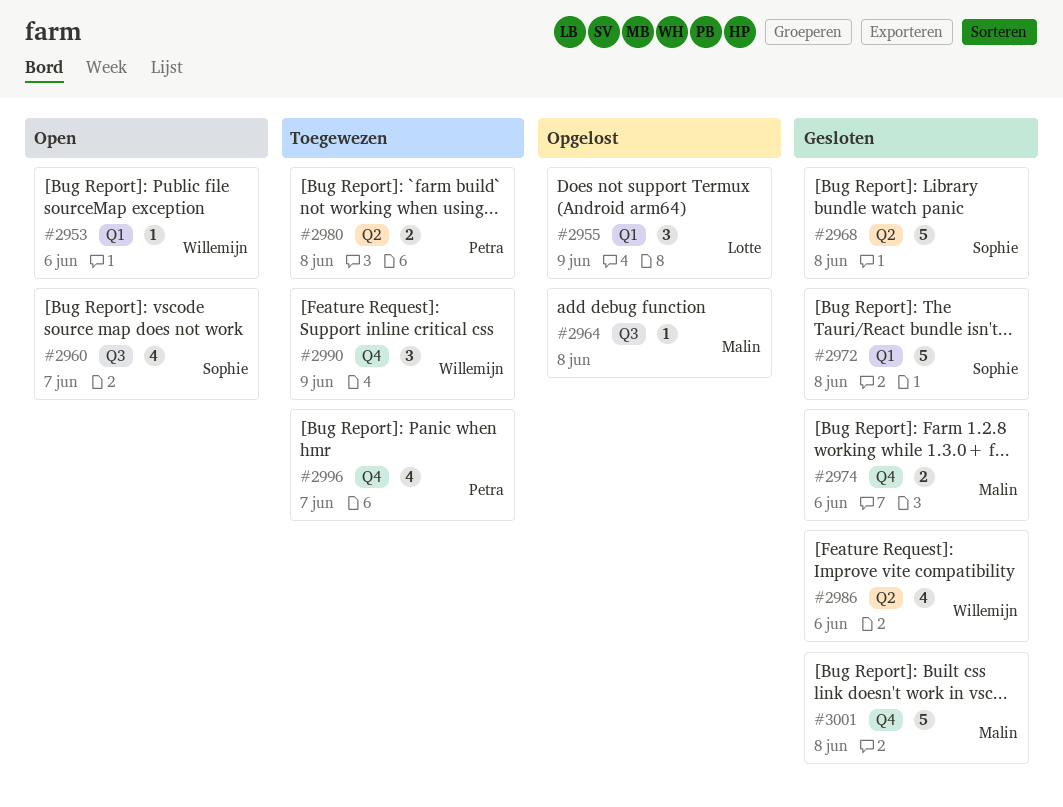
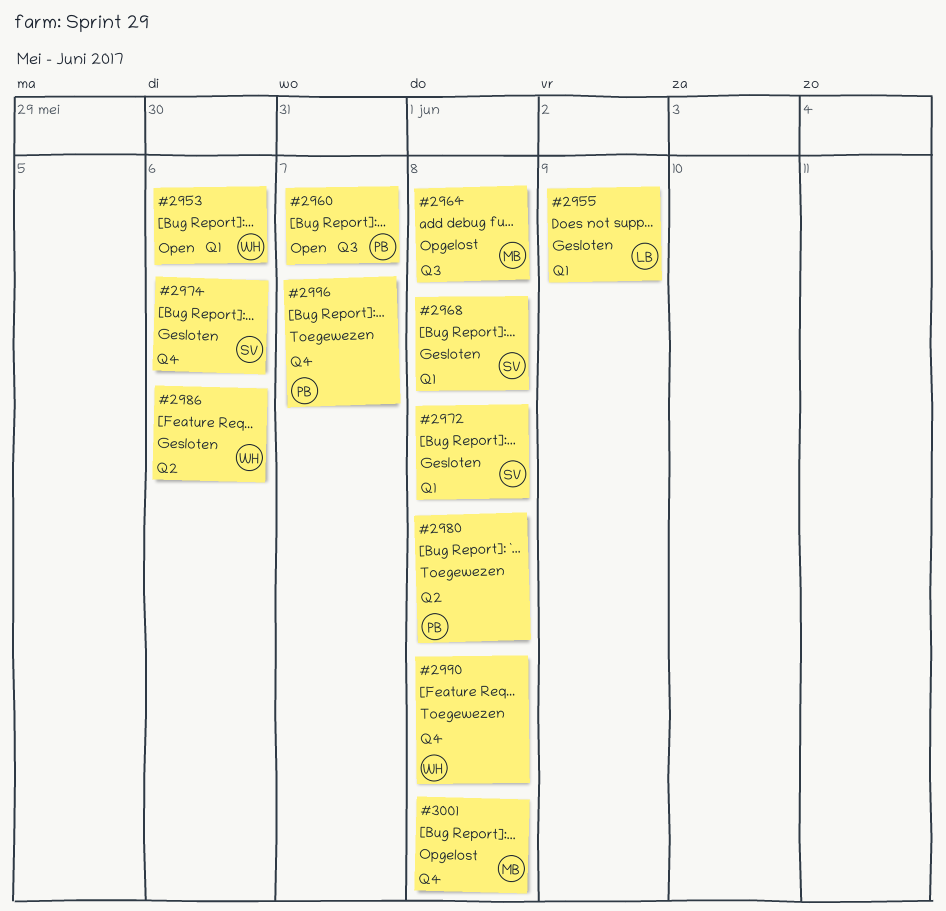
#2955, status: Opgelost -> Gesloten
#2960, owner: Sophie -> Petra
#2968, label: Q2 -> Q1
#2974, owner: Malin -> Sophie
#2990, due: Jun 9 -> Jun 8
#3001, status: Gesloten -> Opgelost

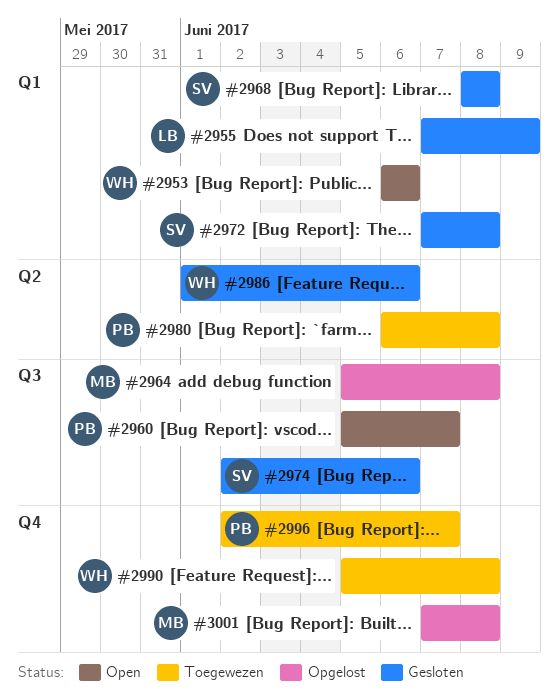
#2974, label: Q4 -> Q3

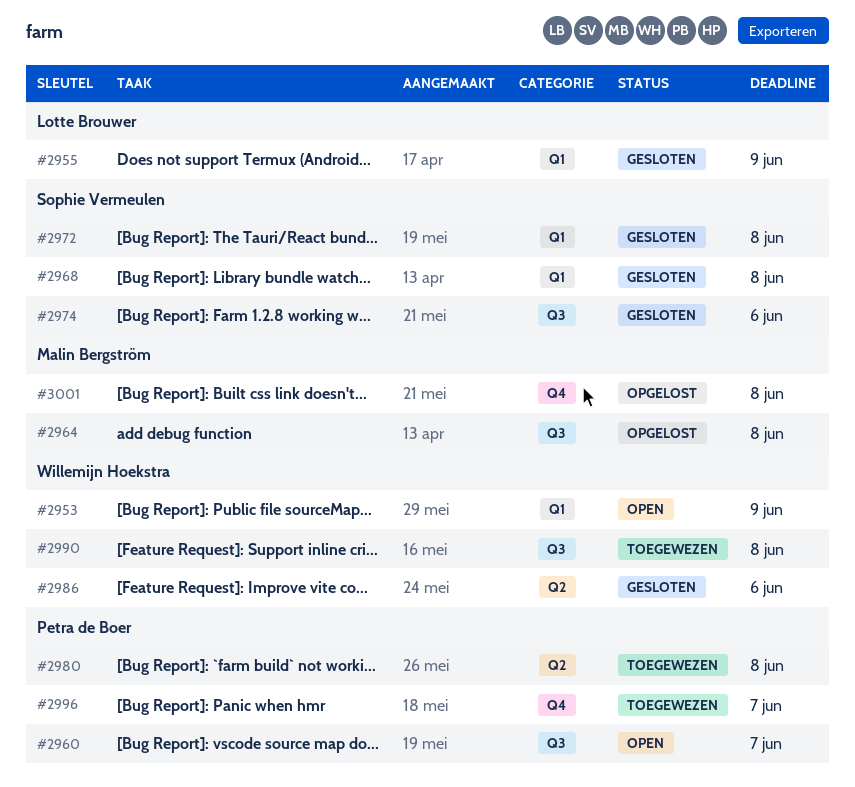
#2953, due: Jun 6 -> Jun 9
#2990, label: Q4 -> Q3

